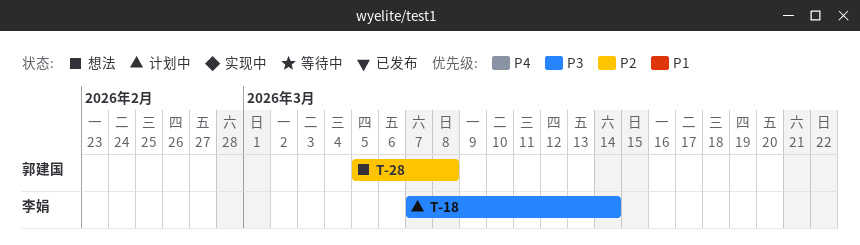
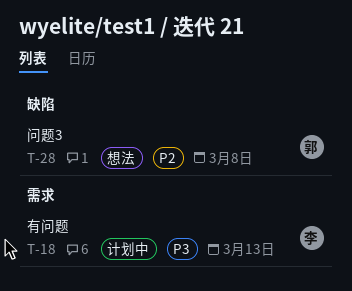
T-18, due: Mar 14 -> Mar 13

